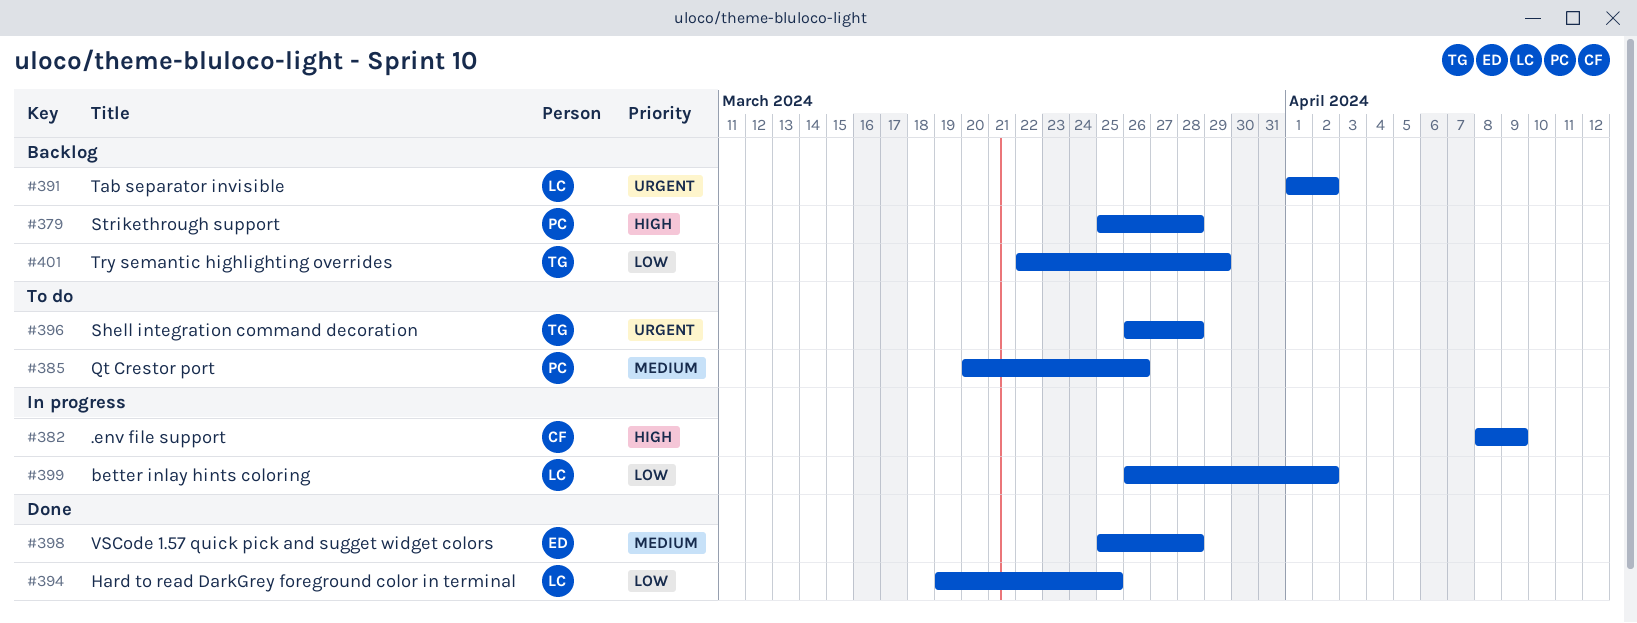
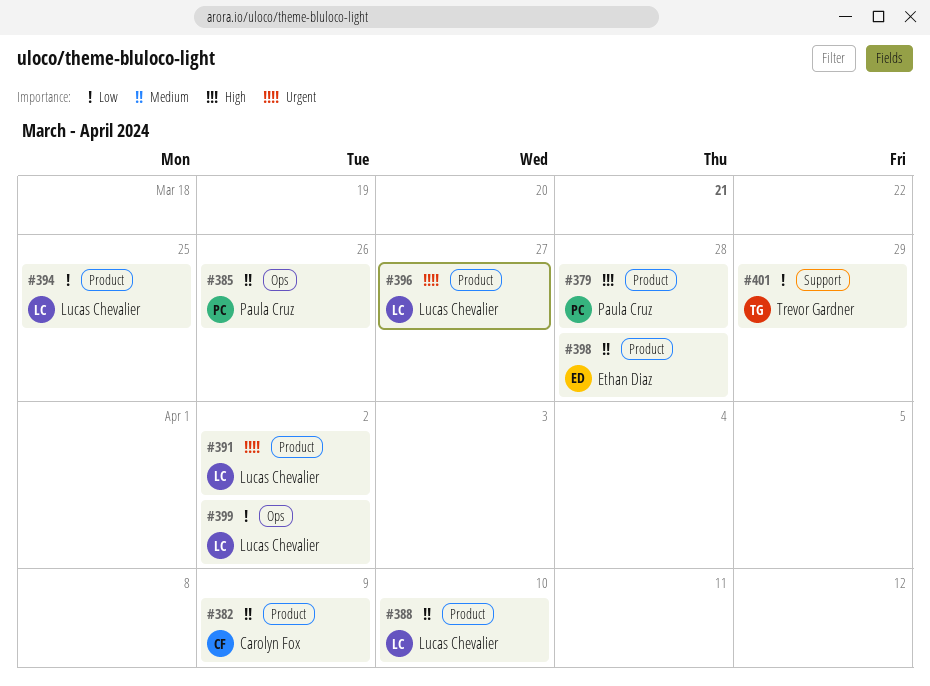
#382, priority: High -> Medium
#388: none -> present
#396, owner: Trevor Gardner -> Lucas Chevalier
#396, due: Mar 28 -> Mar 27

